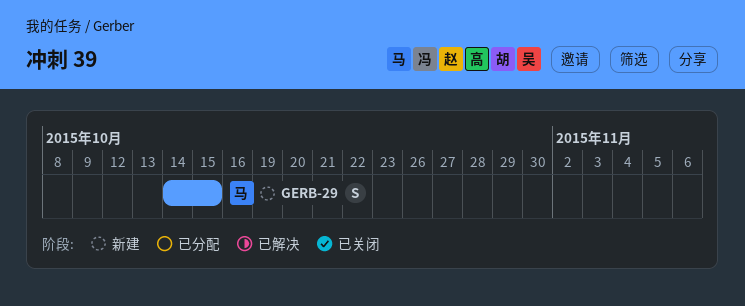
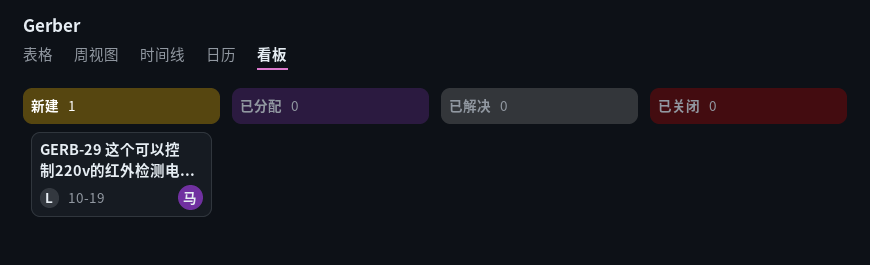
GERB-29, estimate: S -> L
GERB-29, due: Oct 15 -> Oct 19

